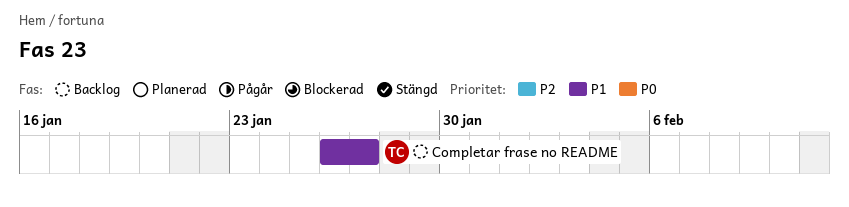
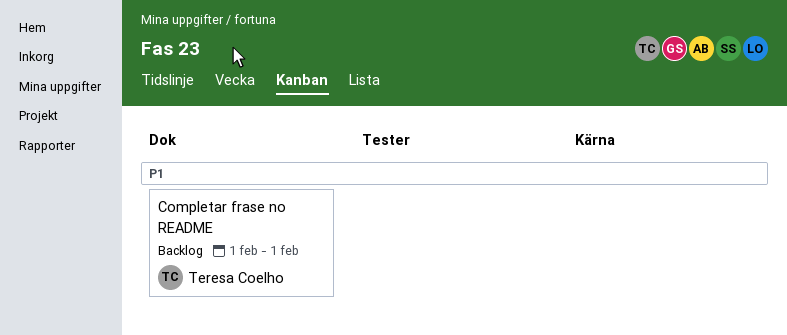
Completar frase no README, start: Jan 26 -> Feb 1
Completar frase no README, due: Jan 27 -> Feb 1

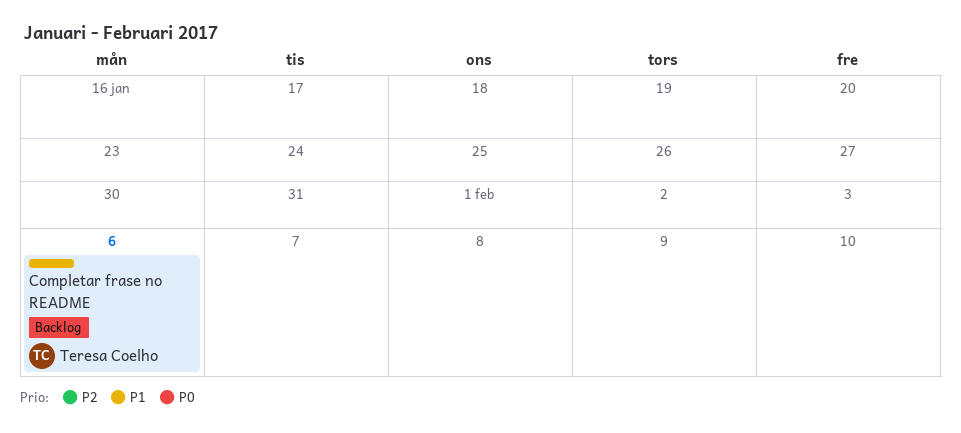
Completar frase no README, due: Feb 1 -> Feb 6

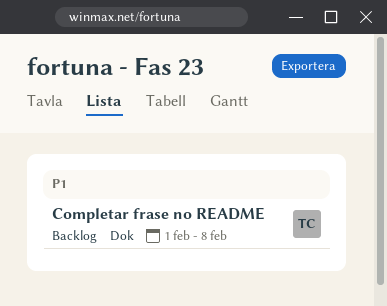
Completar frase no README, due: Feb 6 -> Feb 8

